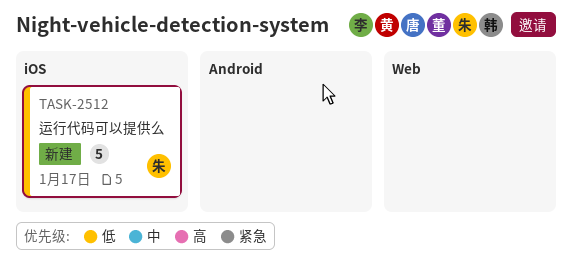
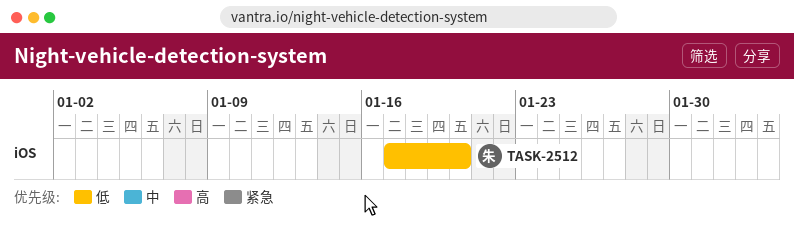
TASK-2512, due: Jan 17 -> Jan 20

